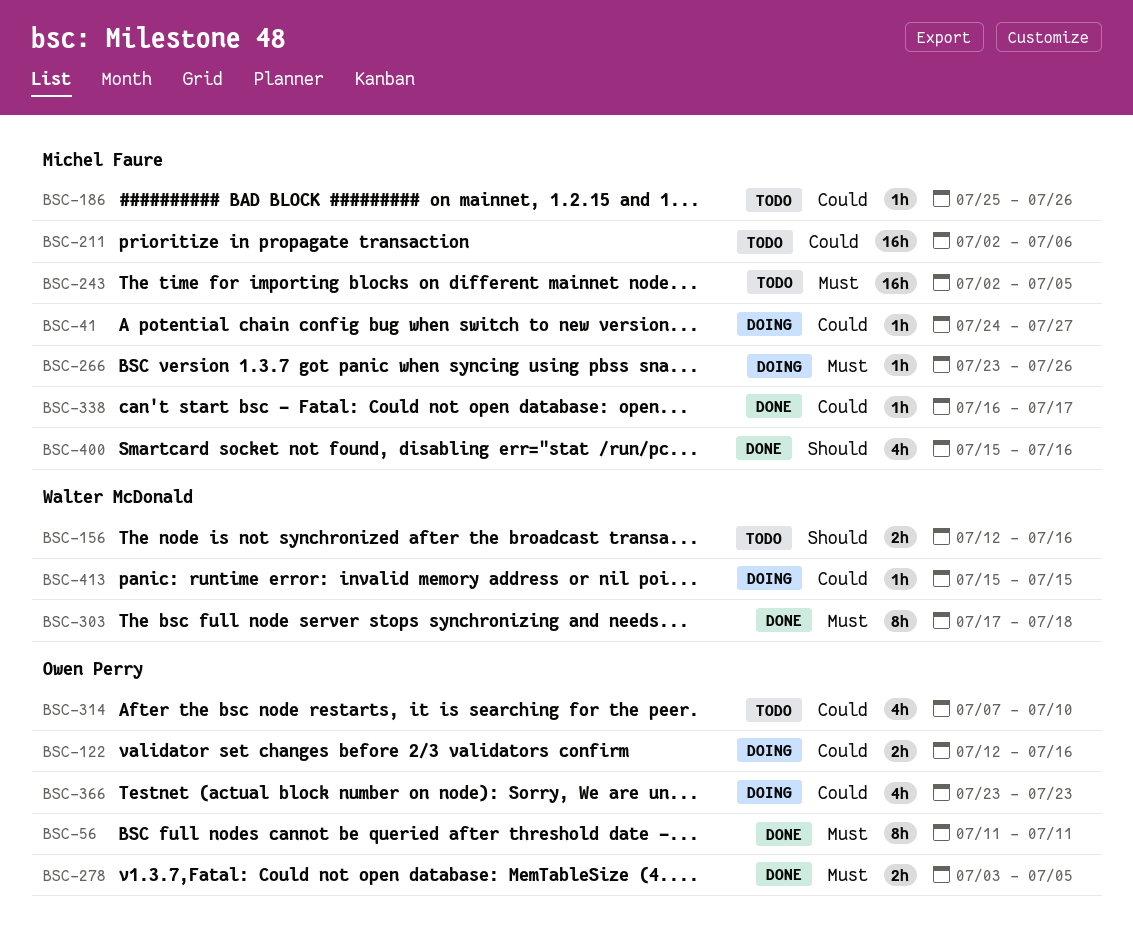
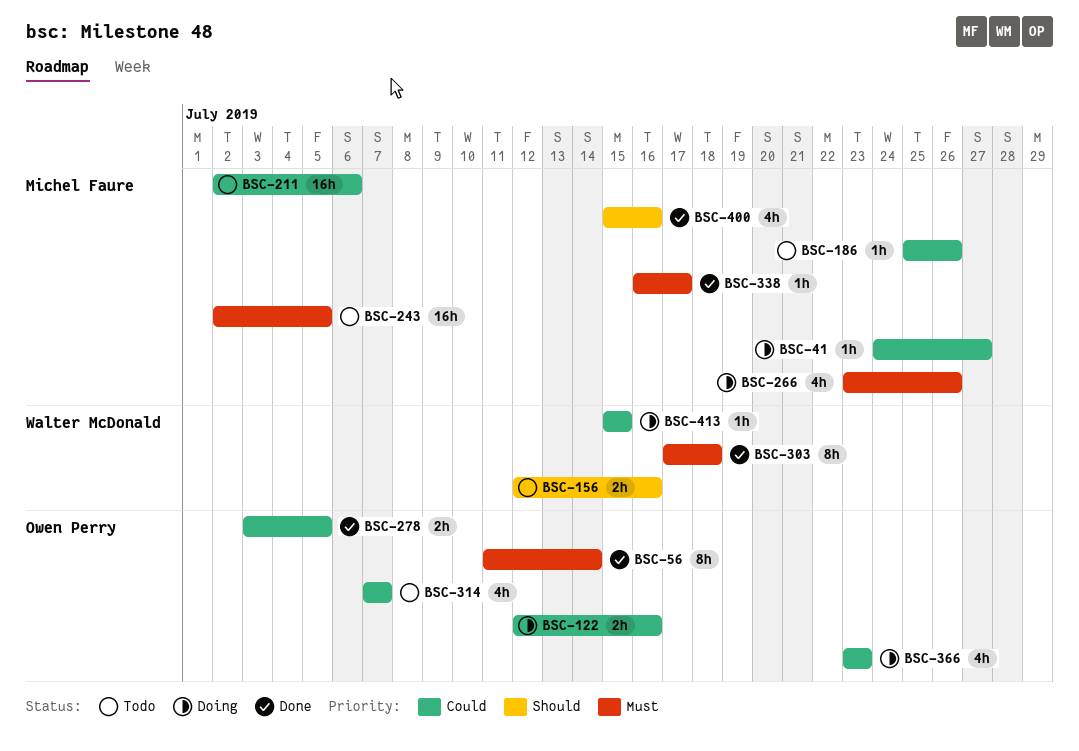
BSC-56, due: Jul 11 -> Jul 14
BSC-266, estimate: 1h -> 4h
BSC-278, priority: Must -> Could
BSC-314, due: Jul 10 -> Jul 7
BSC-338, priority: Could -> Must

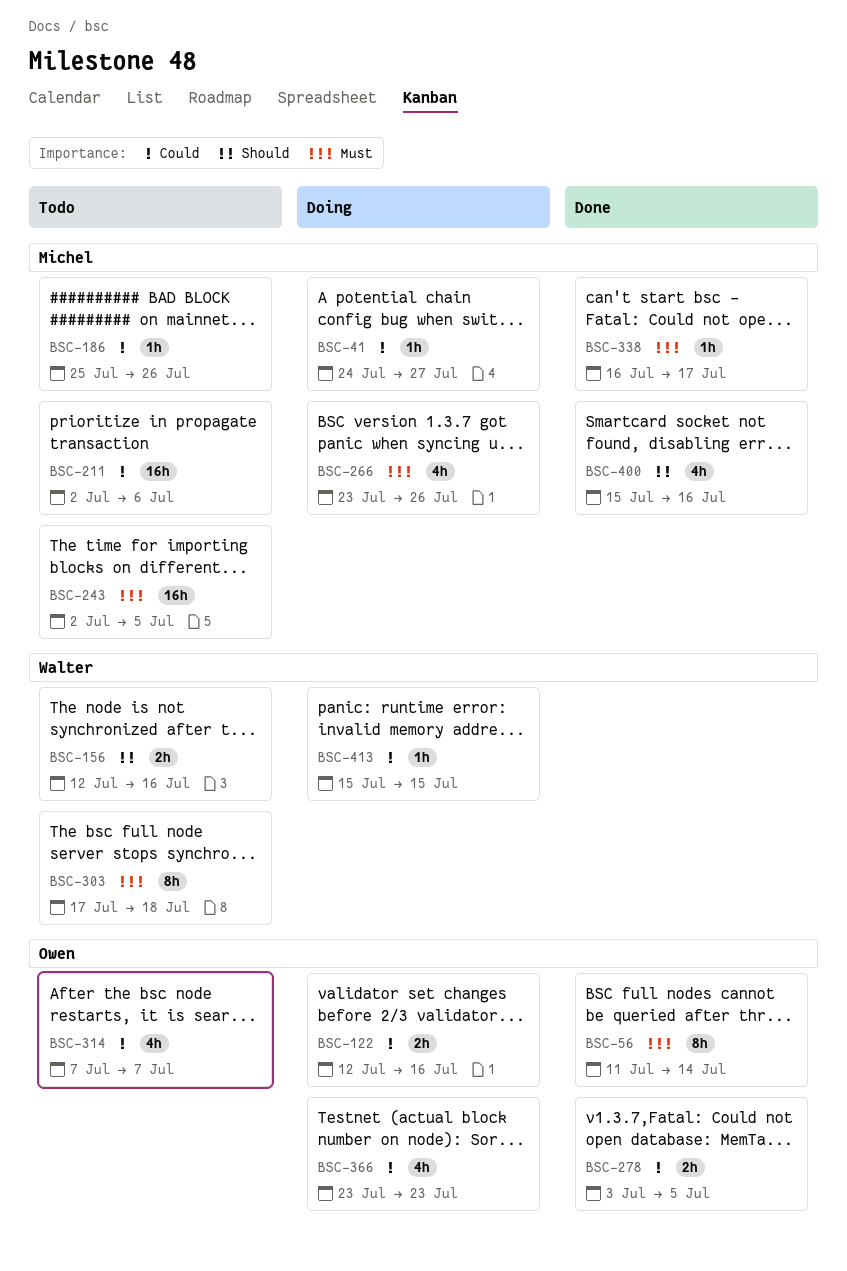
BSC-303, status: Done -> Todo

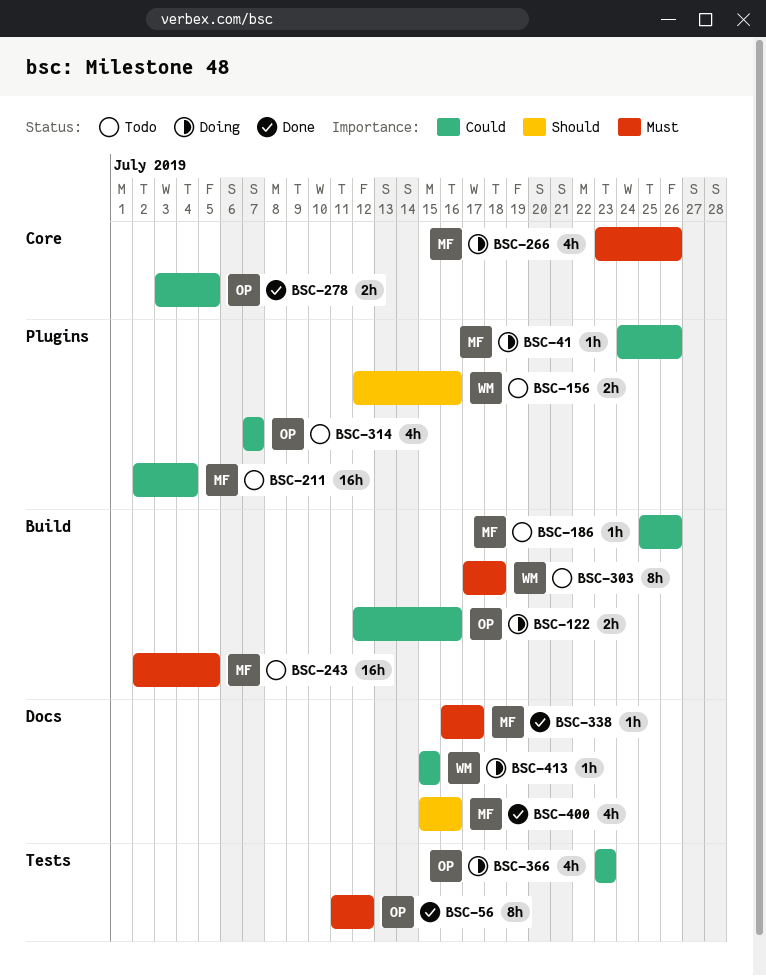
BSC-41, due: Jul 27 -> Jul 26
BSC-56, due: Jul 14 -> Jul 12
BSC-211, due: Jul 6 -> Jul 4

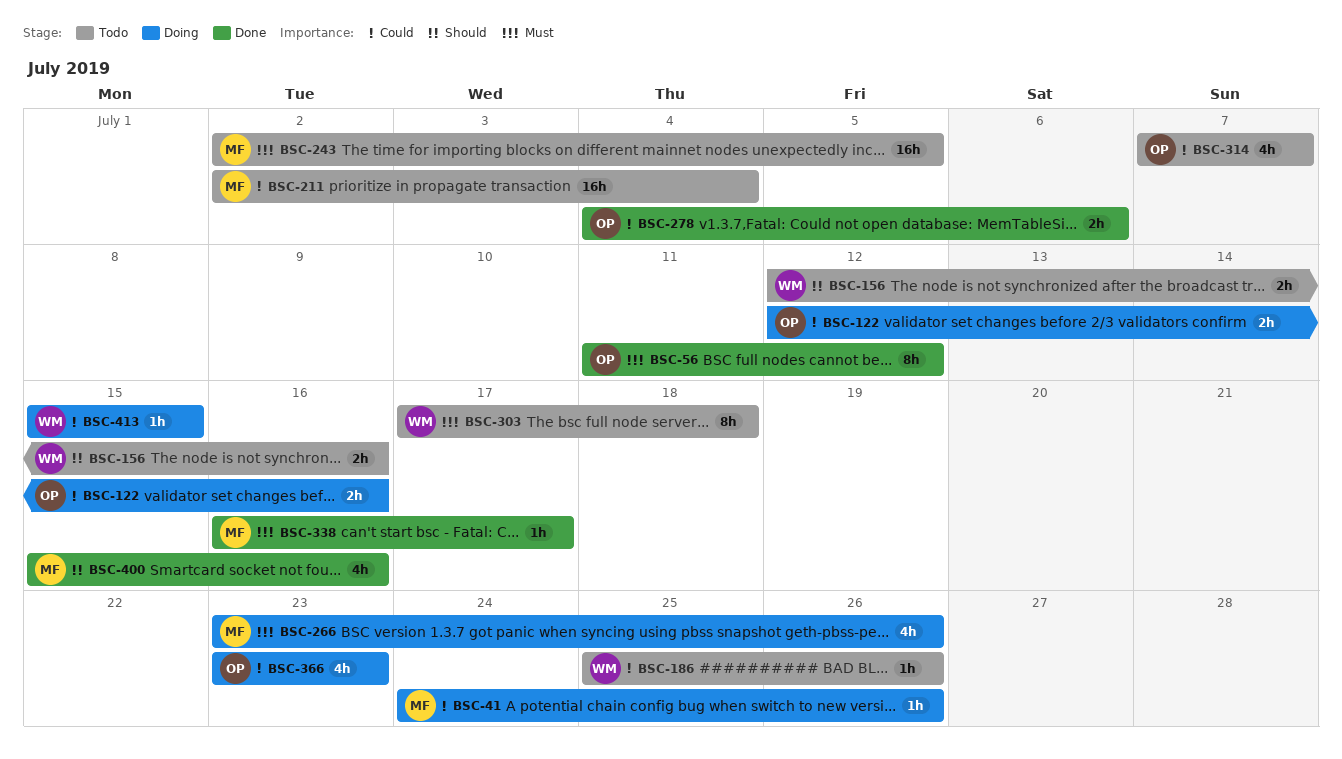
BSC-186, owner: MF -> WM
BSC-278, start: Jul 3 -> Jul 4
BSC-278, due: Jul 5 -> Jul 6

